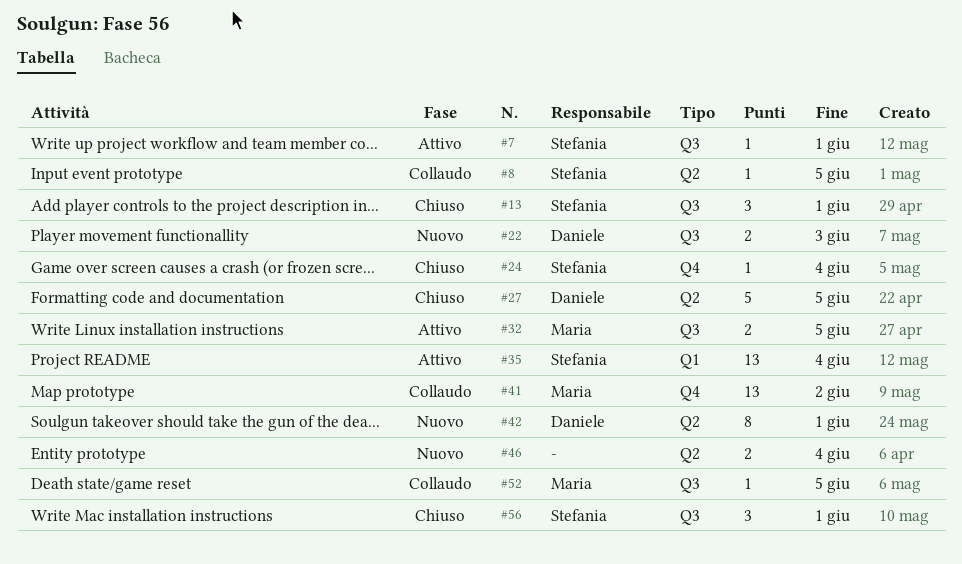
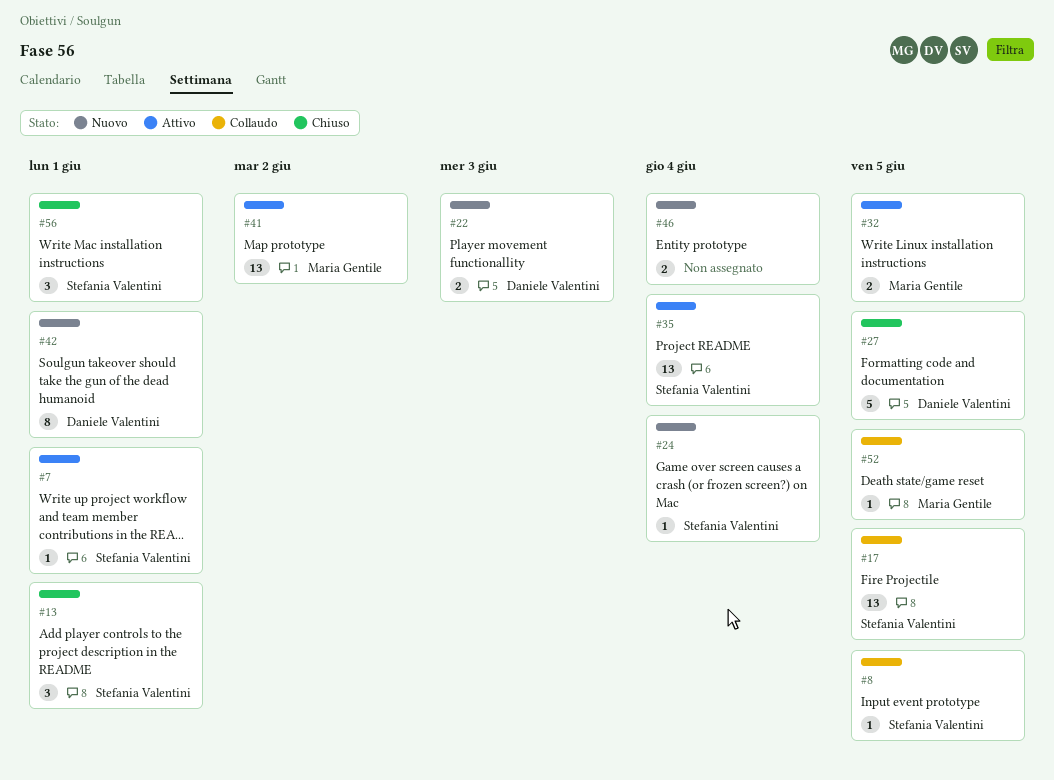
#17: none -> present
#24, status: Chiuso -> Nuovo
#41, status: Collaudo -> Attivo

